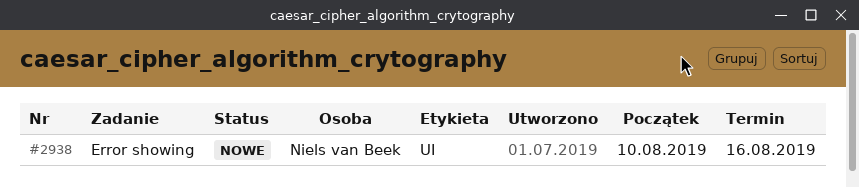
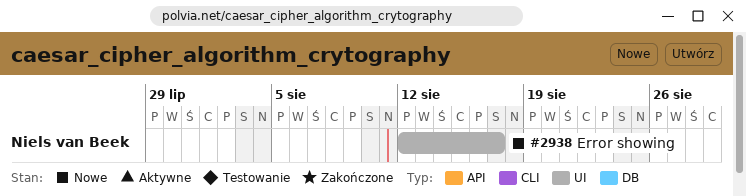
#2938, start: Aug 10 -> Aug 12
#2938, due: Aug 16 -> Aug 17

